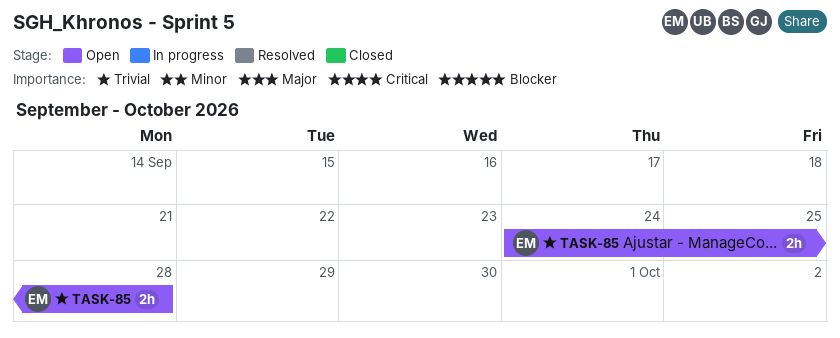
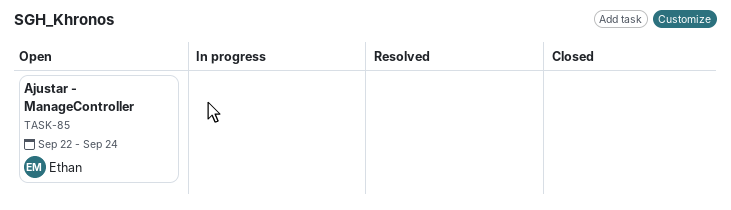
TASK-85, start: Sep 24 -> Sep 22
TASK-85, due: Sep 28 -> Sep 24

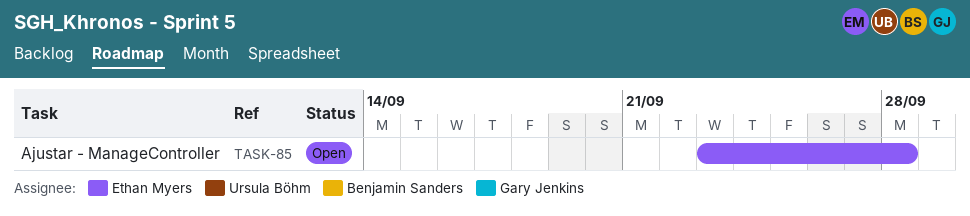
TASK-85, start: Sep 22 -> Sep 23
TASK-85, due: Sep 24 -> Sep 28

